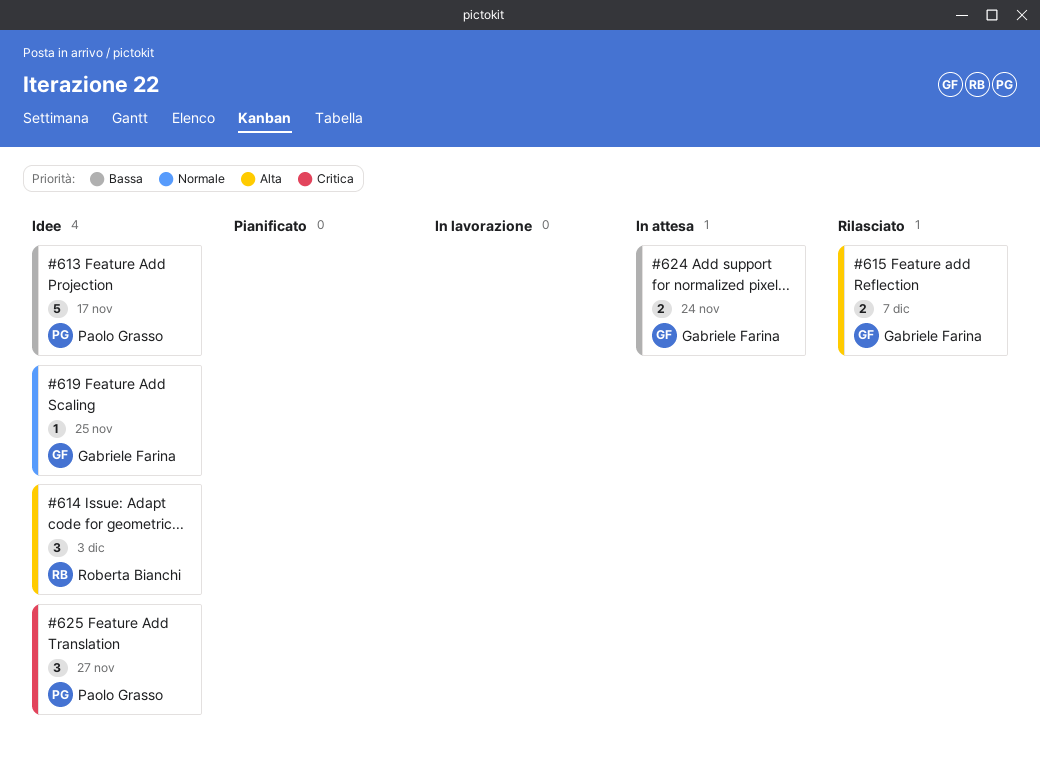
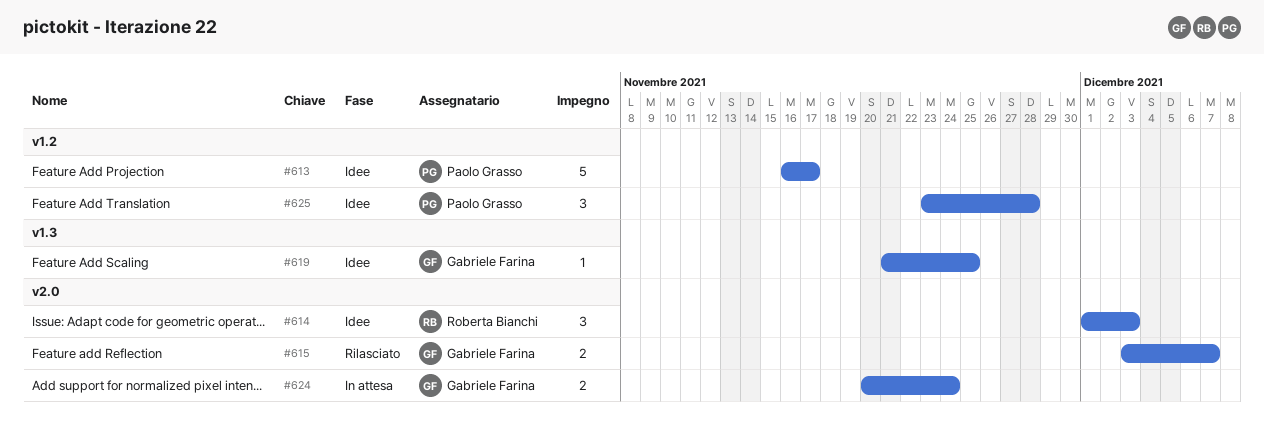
#625, due: Nov 27 -> Nov 28

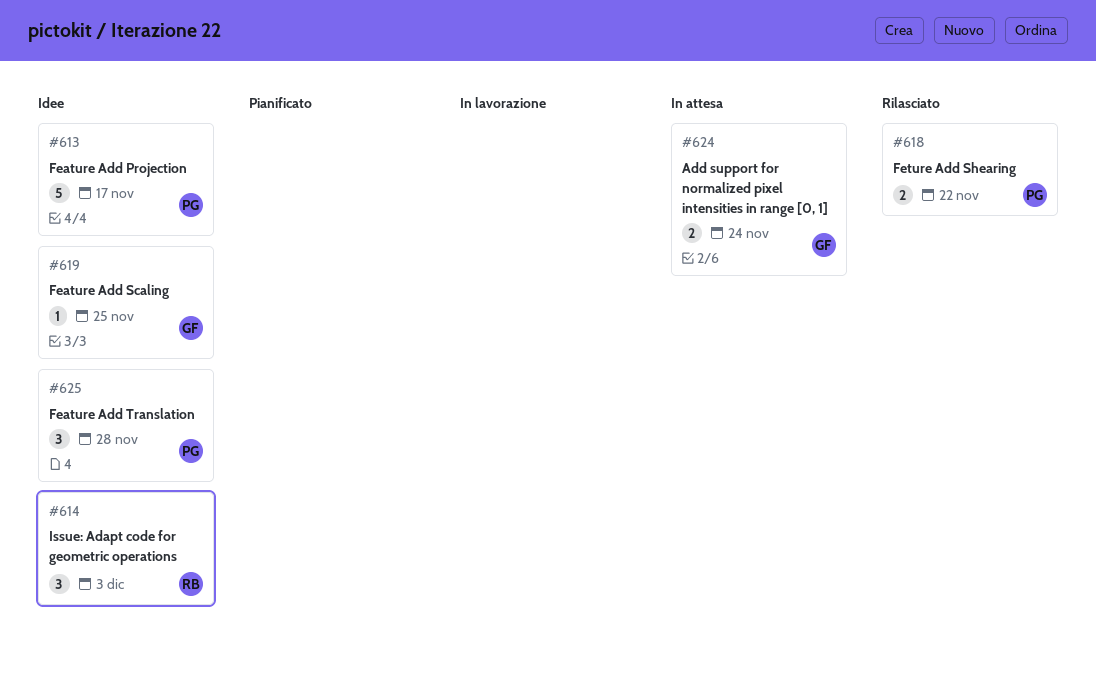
#615: present -> none
#618: none -> present

